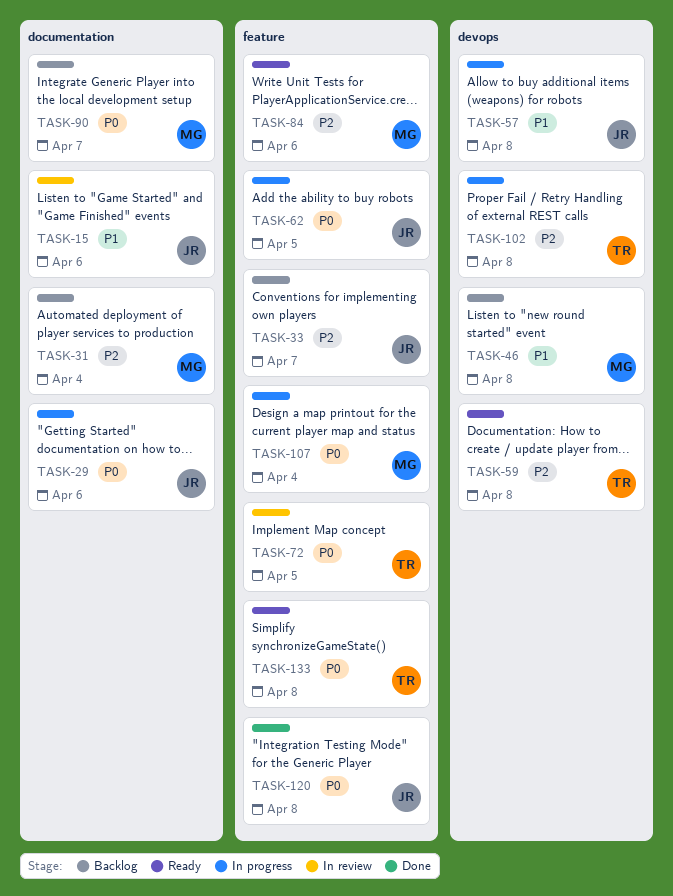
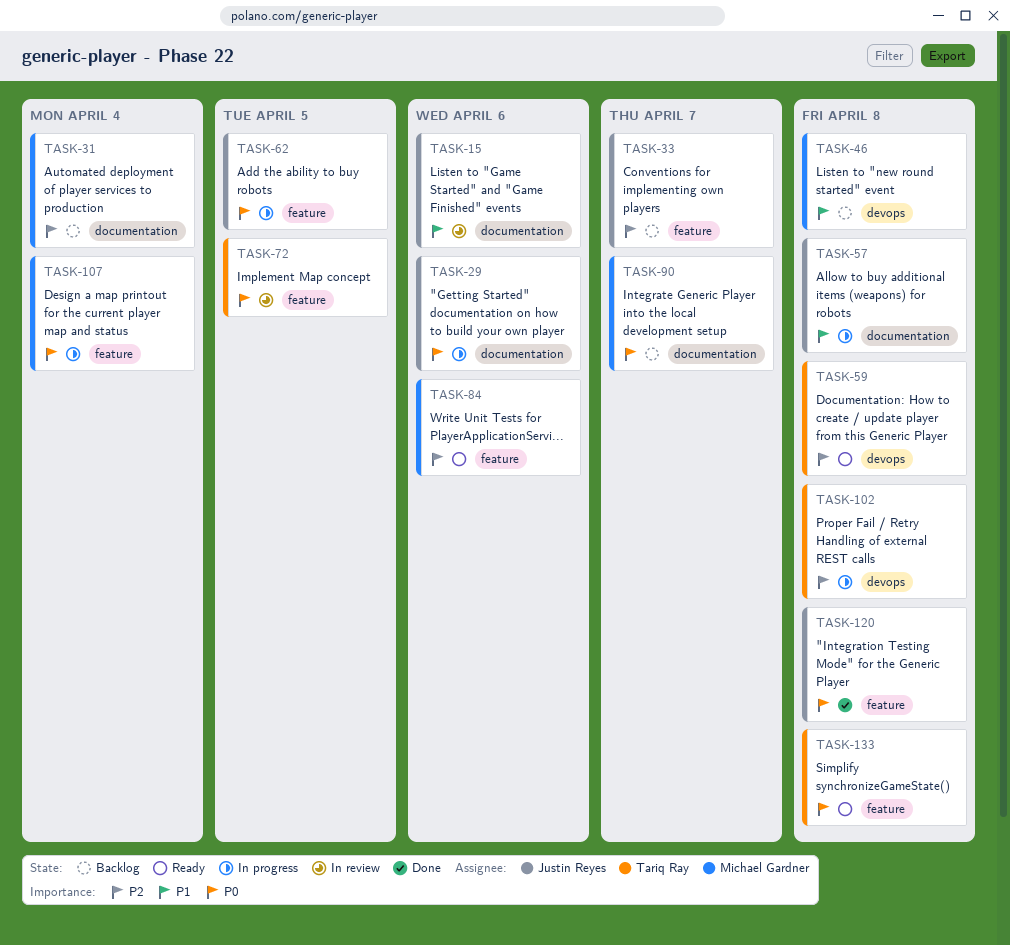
TASK-57, label: devops -> documentation

